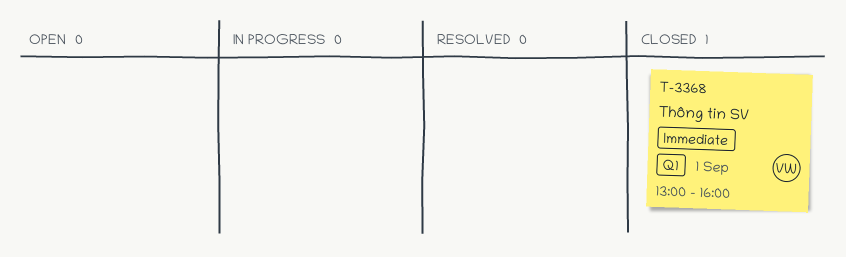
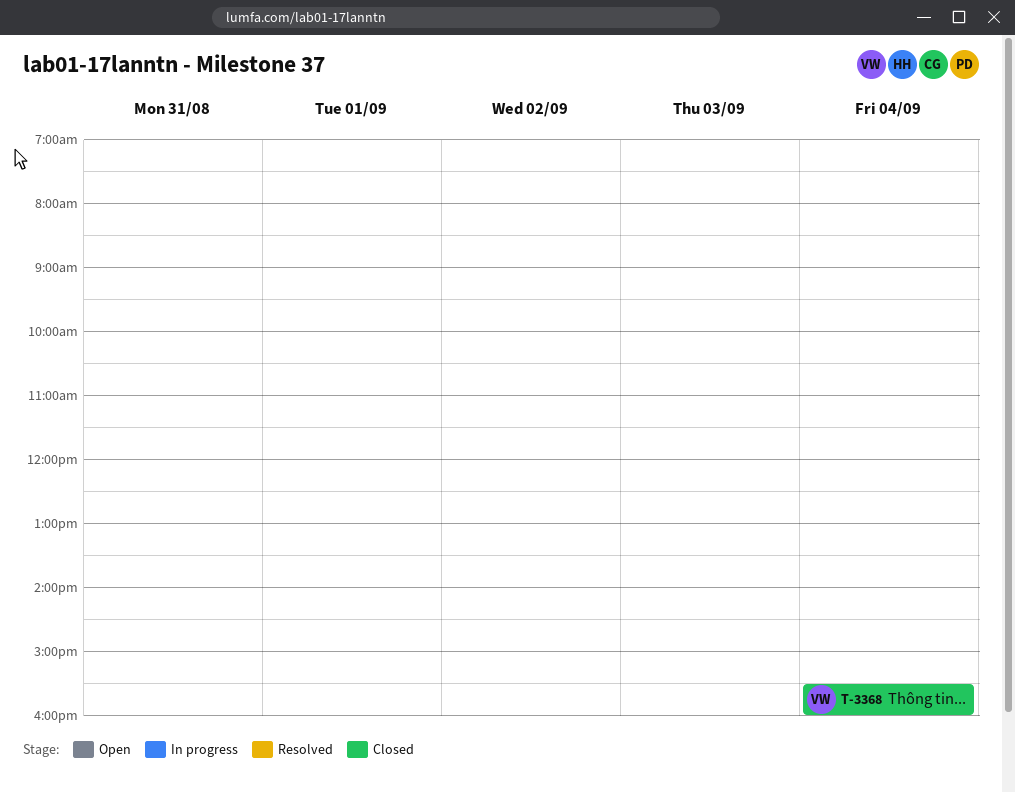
T-3368, day: Sep 1 -> Sep 4
T-3368, begins: 13:00 -> 15:30

